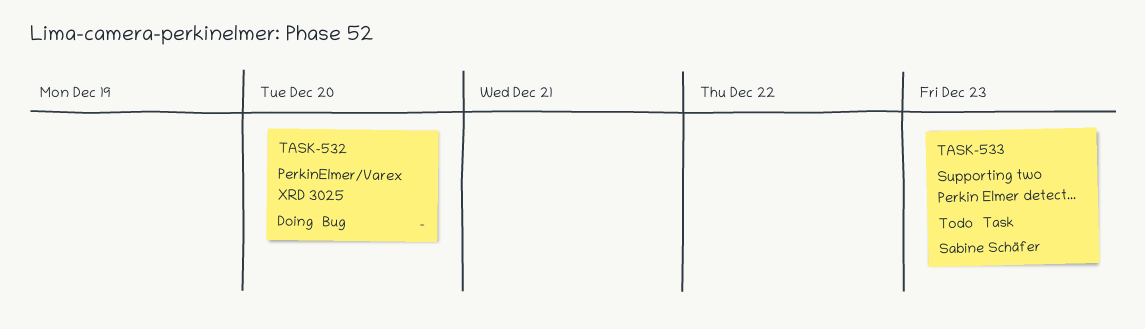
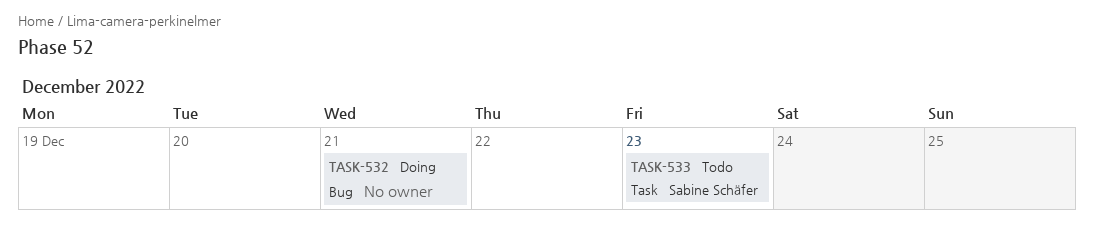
TASK-532, due: Dec 20 -> Dec 21

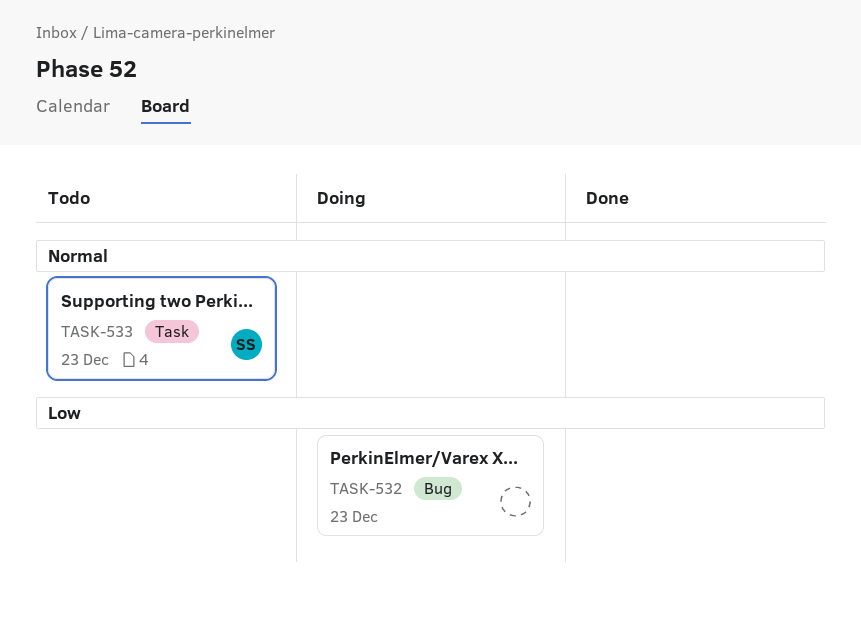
TASK-532, due: Dec 21 -> Dec 23

